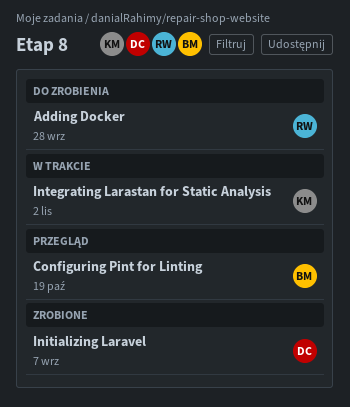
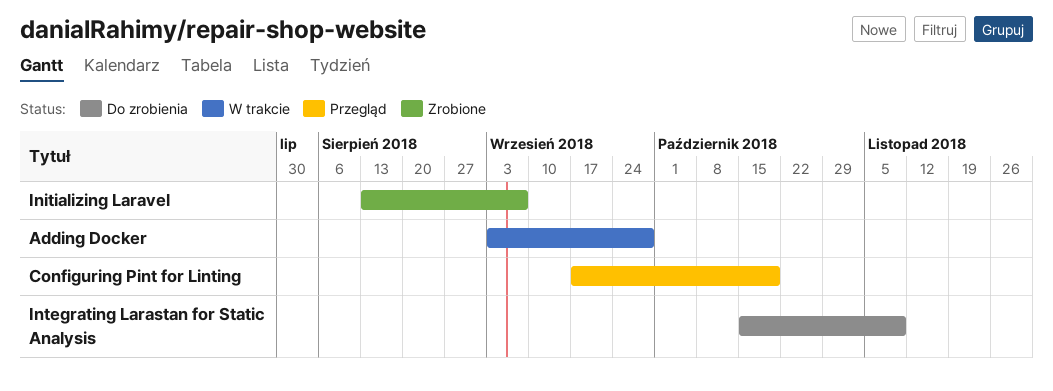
Adding Docker, status: Do zrobienia -> W trakcie
Integrating Larastan for Static Analysis, status: W trakcie -> Do zrobienia
Integrating Larastan for Static Analysis, due: Nov 2 -> Nov 9

